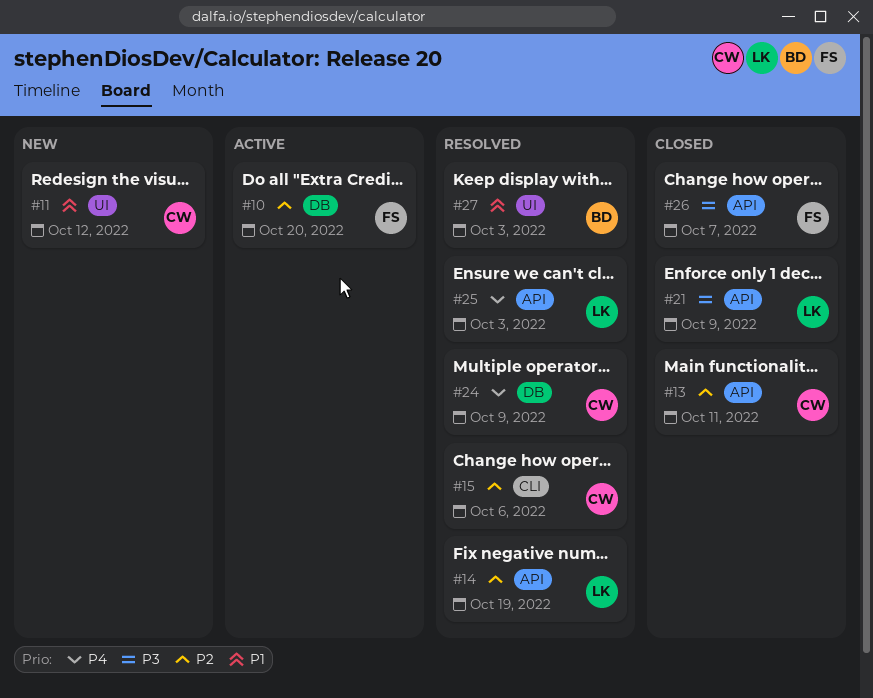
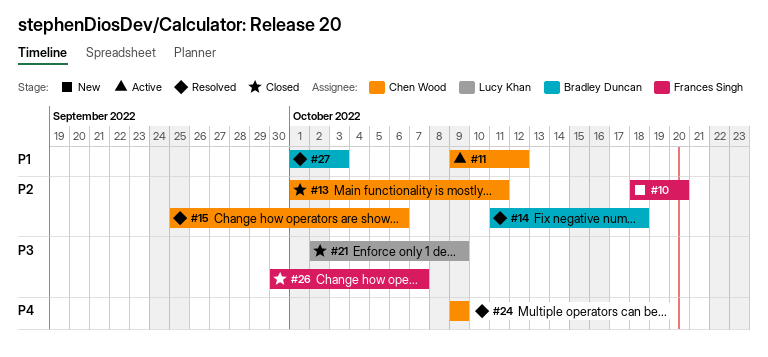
#10, status: Active -> New
#11, status: New -> Active
#14, owner: Lucy Khan -> Bradley Duncan
#14, due: Oct 19 -> Oct 18
#25: present -> none

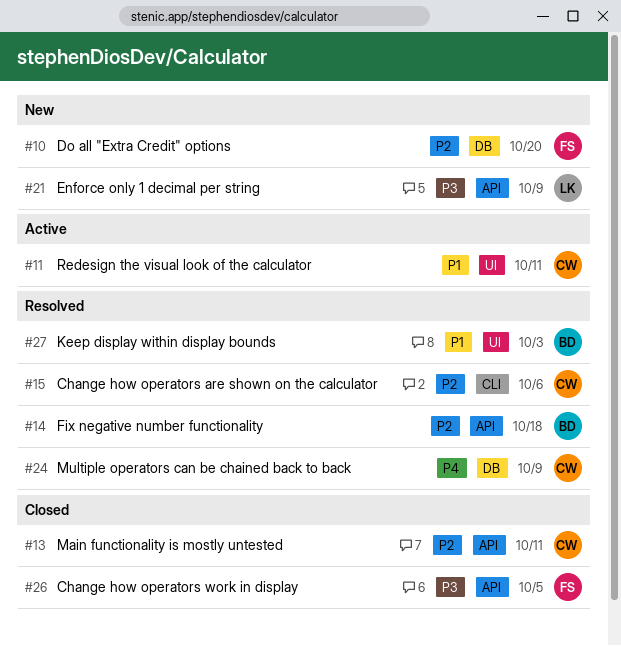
#11, due: Oct 12 -> Oct 11
#21, status: Closed -> New
#26, due: Oct 7 -> Oct 5

